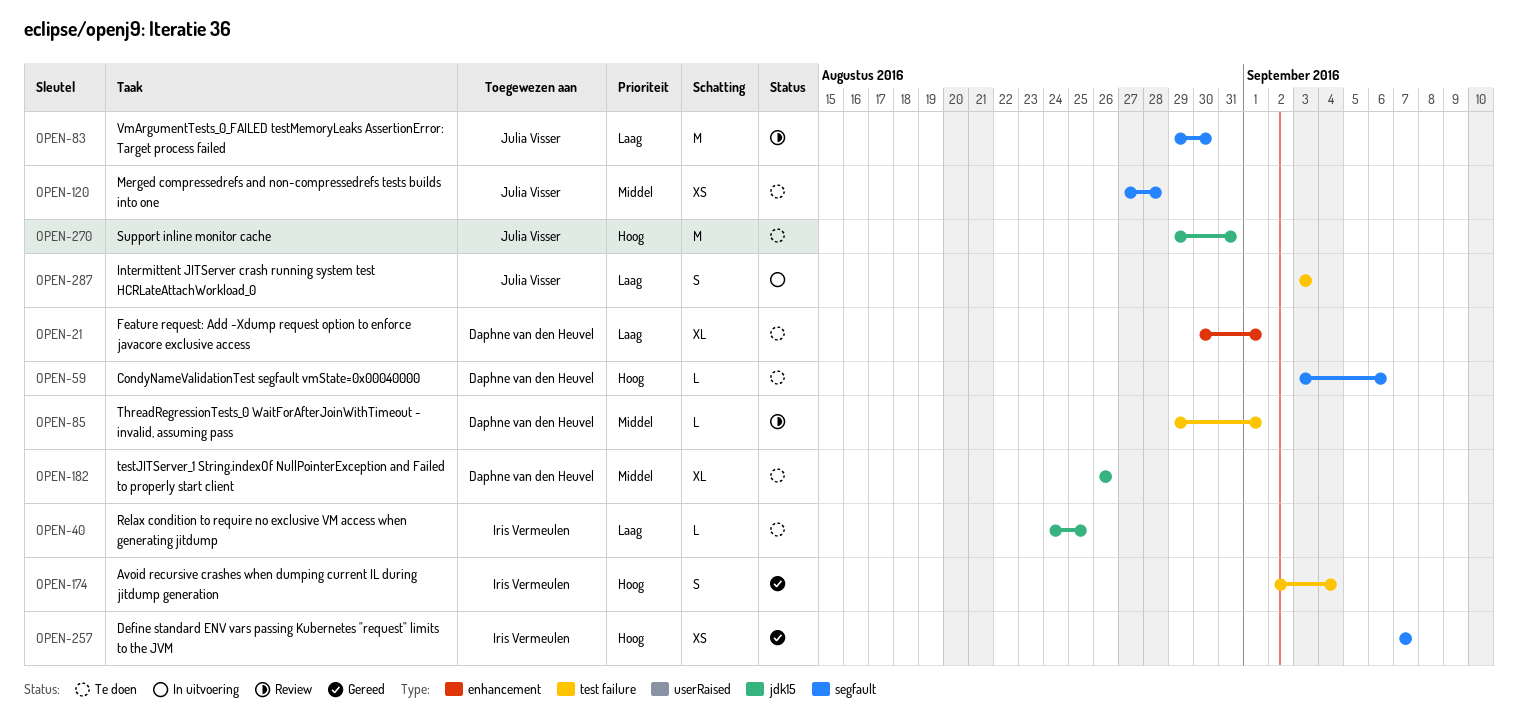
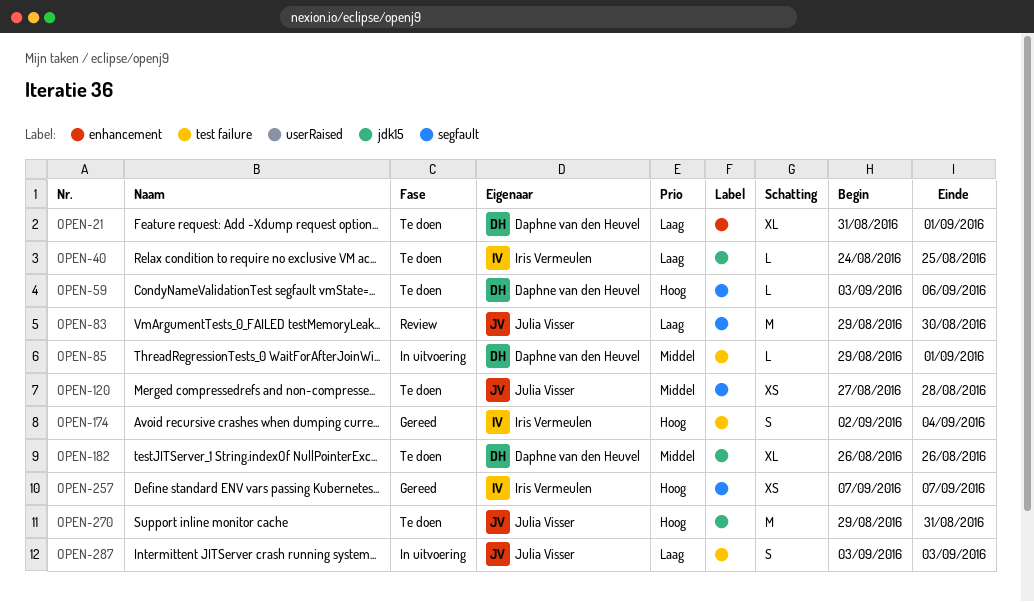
OPEN-21, start: Aug 30 -> Aug 31
OPEN-85, status: Review -> In uitvoering

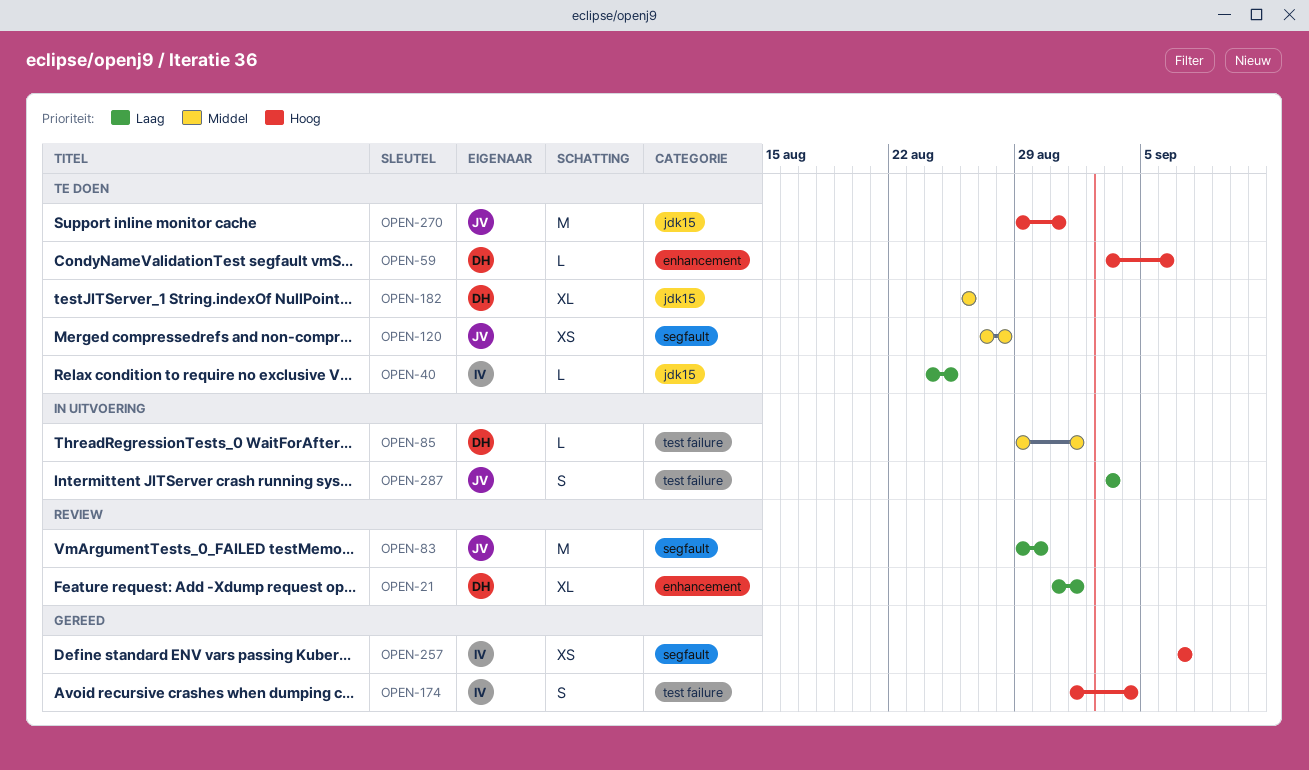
OPEN-21, status: Te doen -> Review
OPEN-59, label: segfault -> enhancement
OPEN-174, start: Sep 2 -> Sep 1

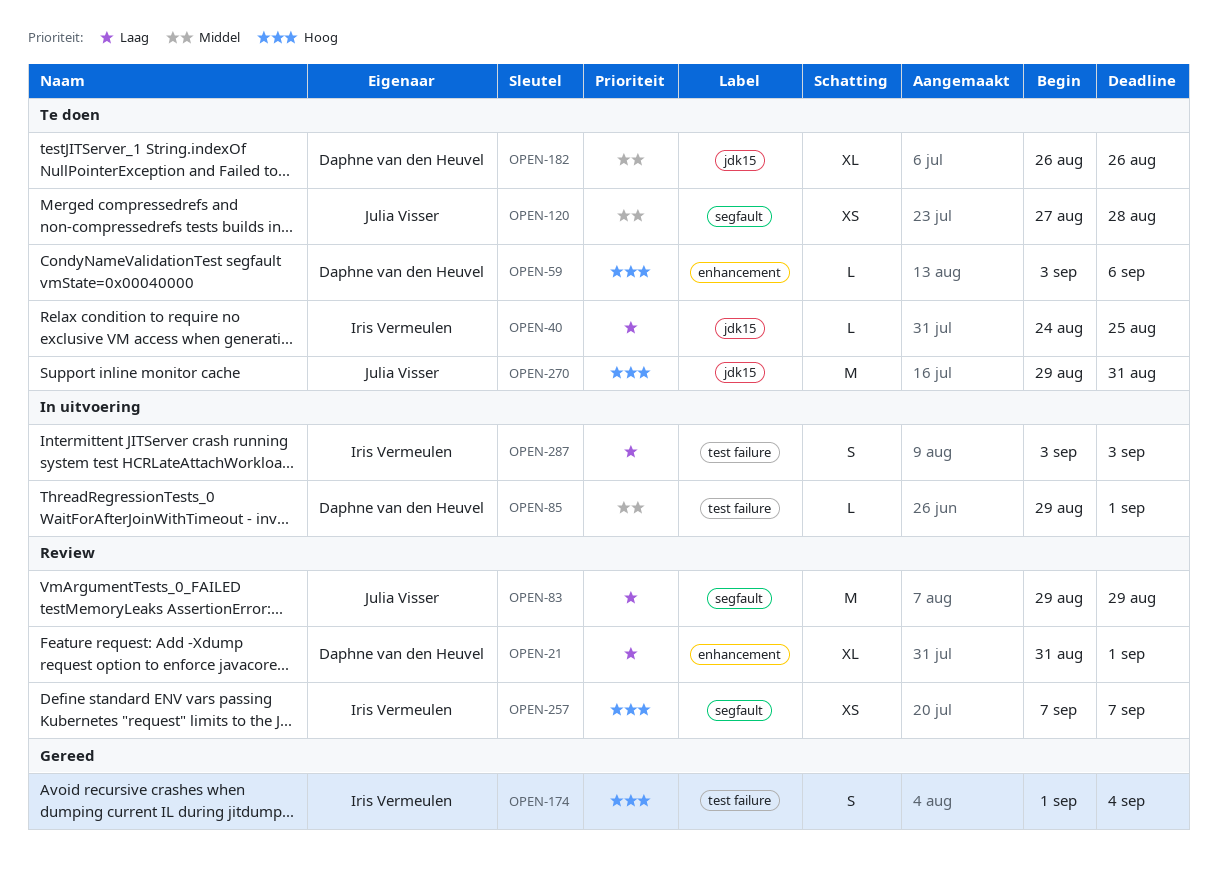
OPEN-83, due: Aug 30 -> Aug 29
OPEN-257, status: Gereed -> Review
OPEN-287, owner: Julia Visser -> Iris Vermeulen

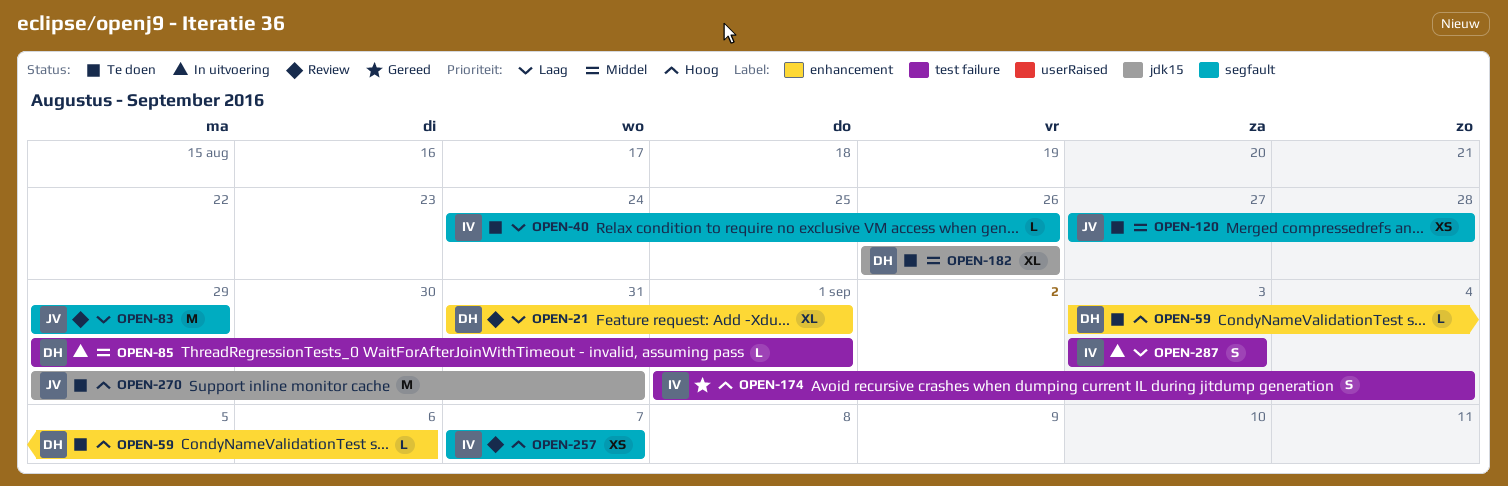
OPEN-40, label: jdk15 -> segfault
OPEN-40, due: Aug 25 -> Aug 26

